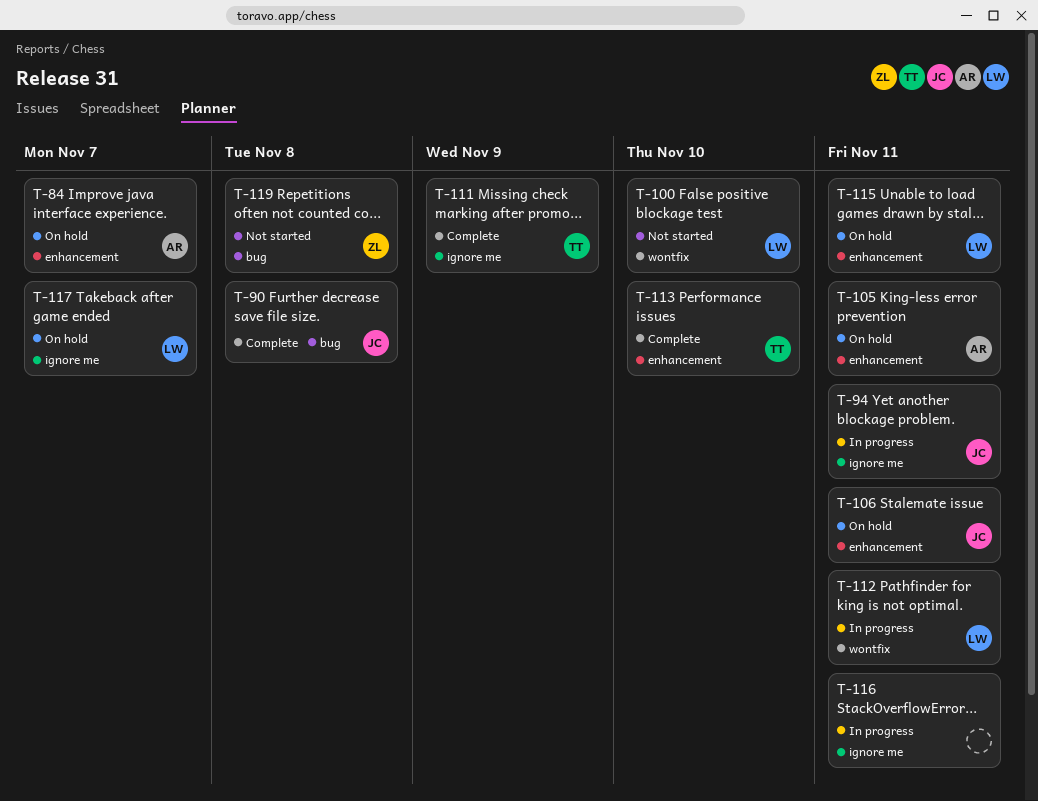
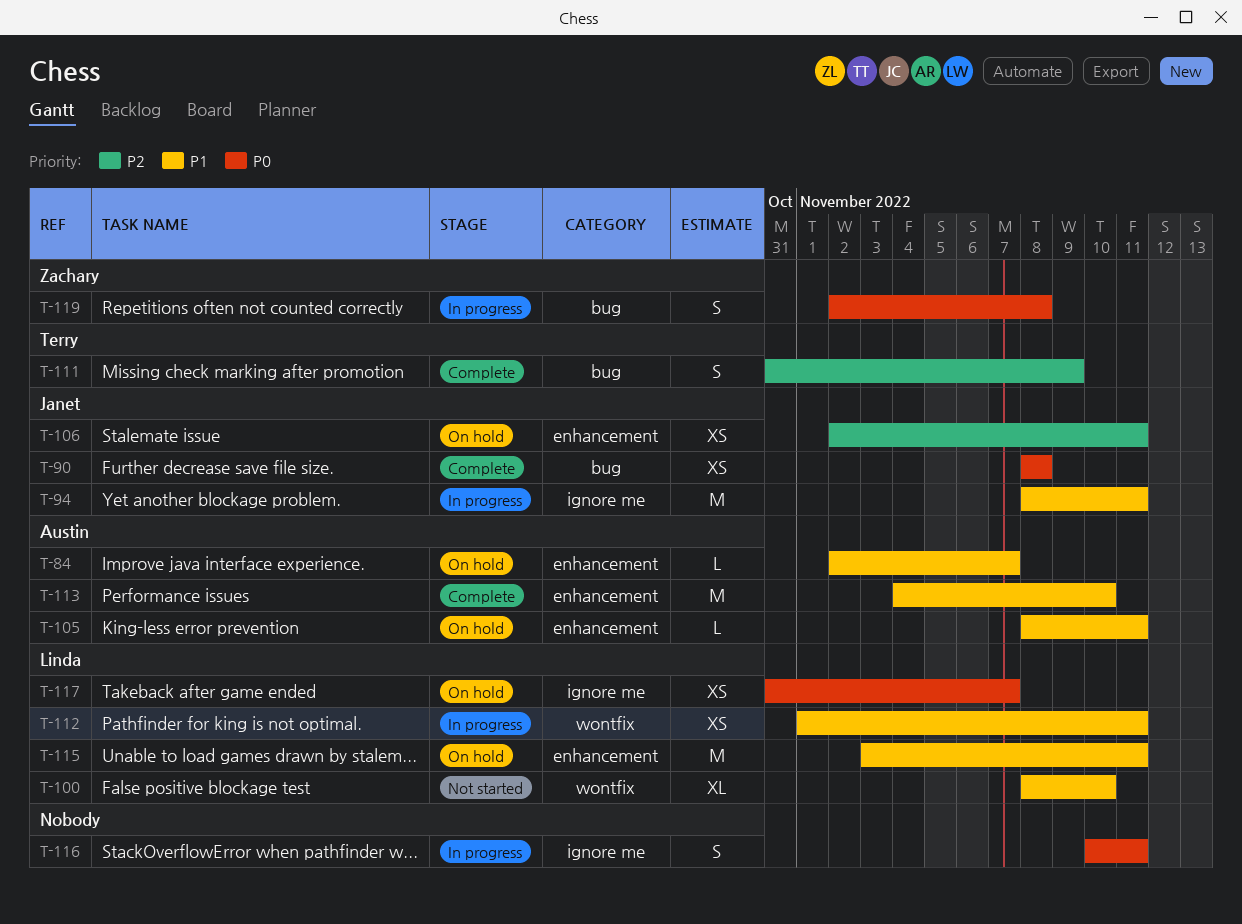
T-111, label: ignore me -> bug
T-113, owner: Terry -> Austin
T-119, status: Not started -> In progress

